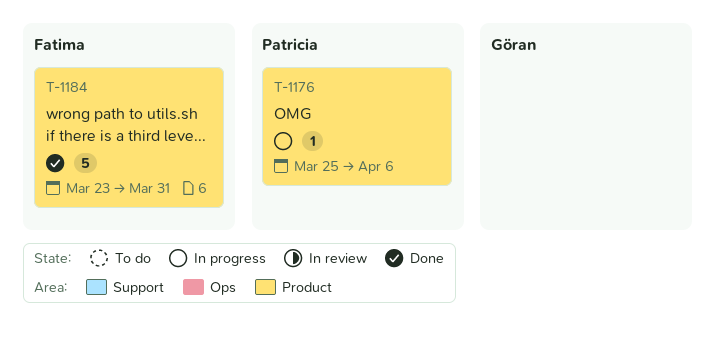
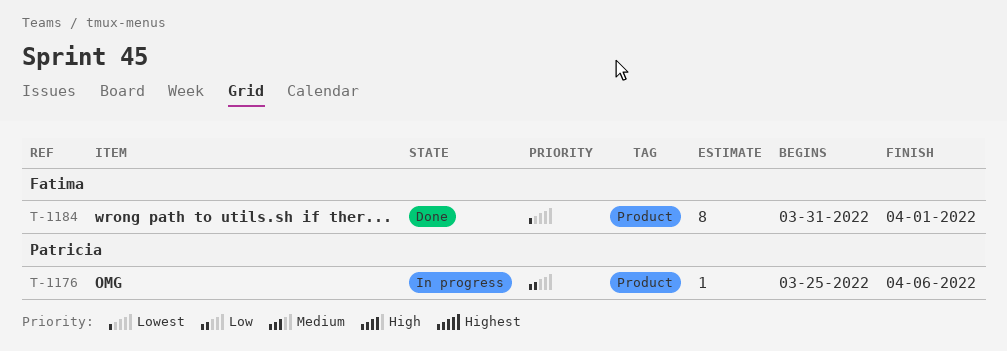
T-1184, estimate: 5 -> 8
T-1184, start: Mar 23 -> Mar 31
T-1184, due: Mar 31 -> Apr 1

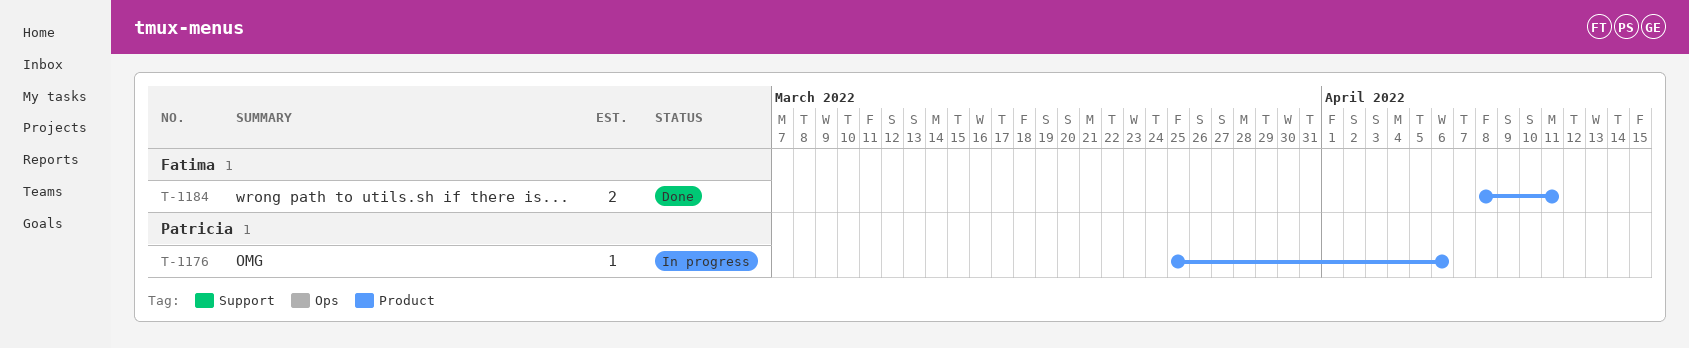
T-1184, estimate: 8 -> 2
T-1184, start: Mar 31 -> Apr 8
T-1184, due: Apr 1 -> Apr 11

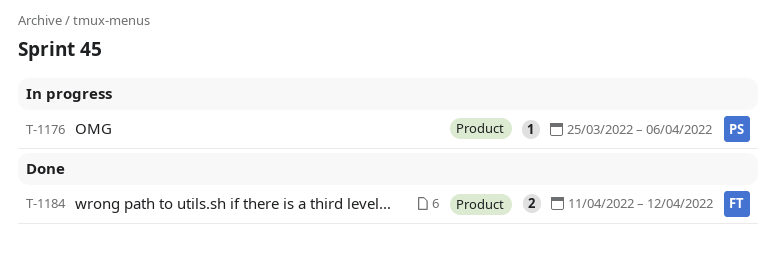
T-1184, start: Apr 8 -> Apr 11
T-1184, due: Apr 11 -> Apr 12

